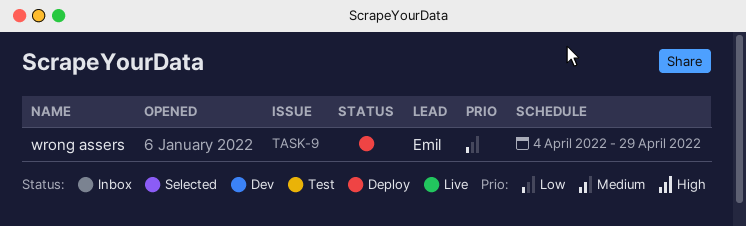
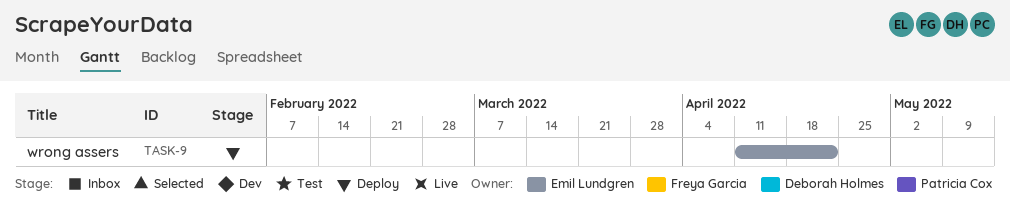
TASK-9, start: Apr 4 -> Apr 11
TASK-9, due: Apr 29 -> Apr 22

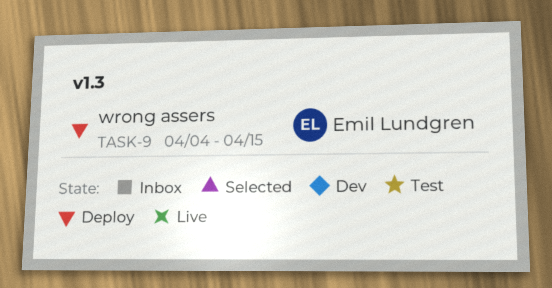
TASK-9, start: Apr 11 -> Apr 4
TASK-9, due: Apr 22 -> Apr 15

